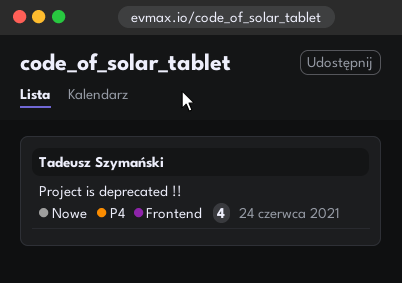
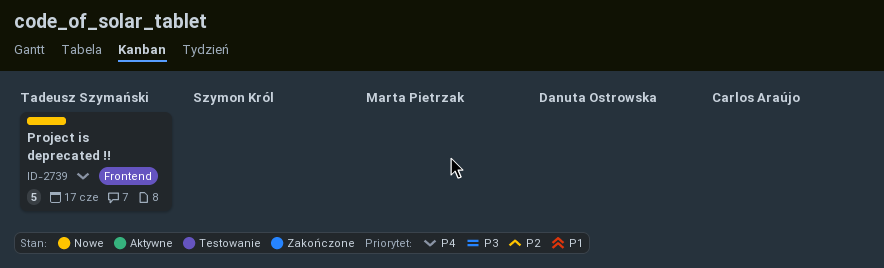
Project is deprecated !!, estimate: 4 -> 5
Project is deprecated !!, due: Jun 24 -> Jun 17

